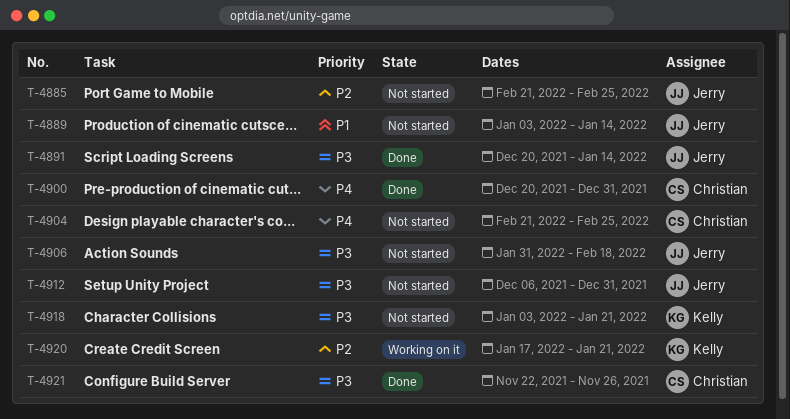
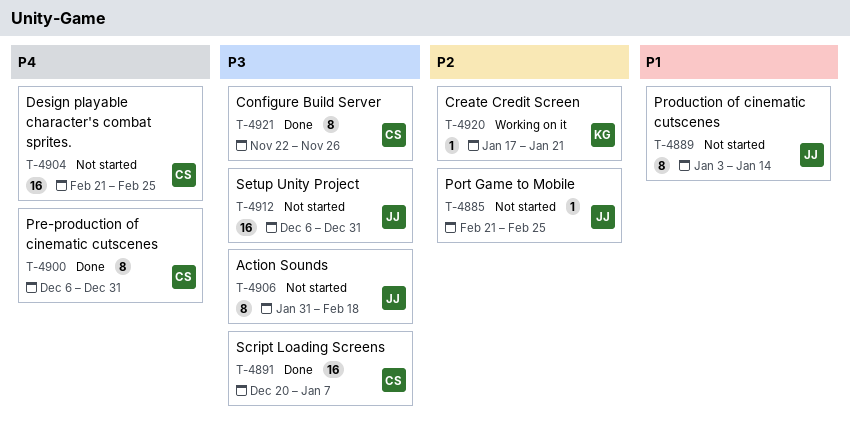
T-4891, owner: Jerry -> Christian
T-4891, due: Jan 14 -> Jan 7
T-4900, start: Dec 20 -> Dec 6
T-4918: present -> none

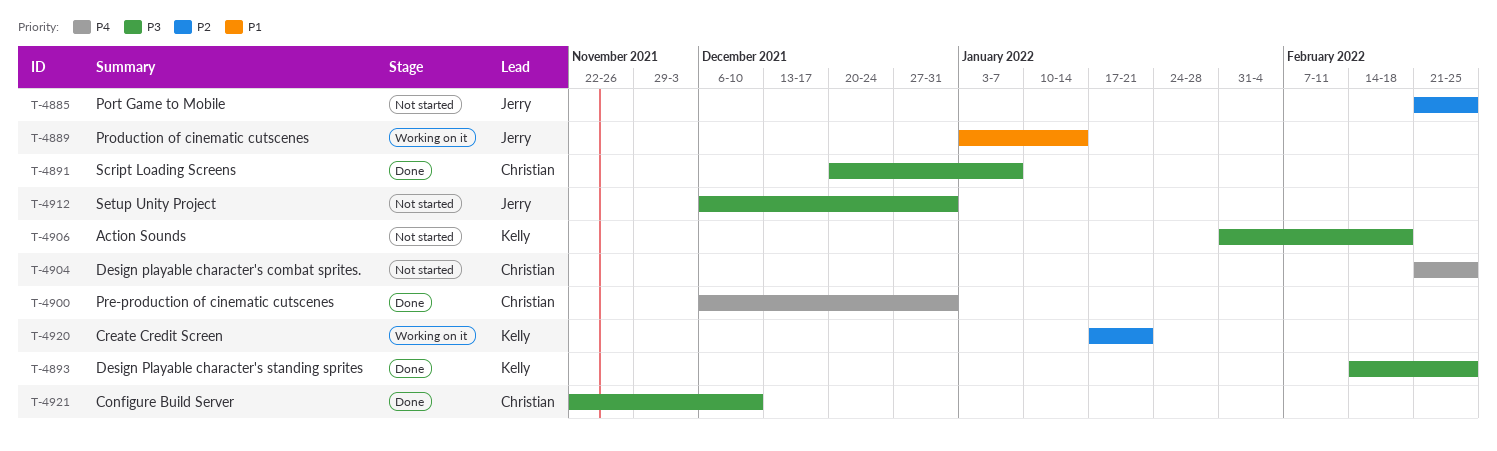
T-4889, status: Not started -> Working on it
T-4893: none -> present
T-4906, owner: Jerry -> Kelly
T-4921, due: Nov 26 -> Dec 10

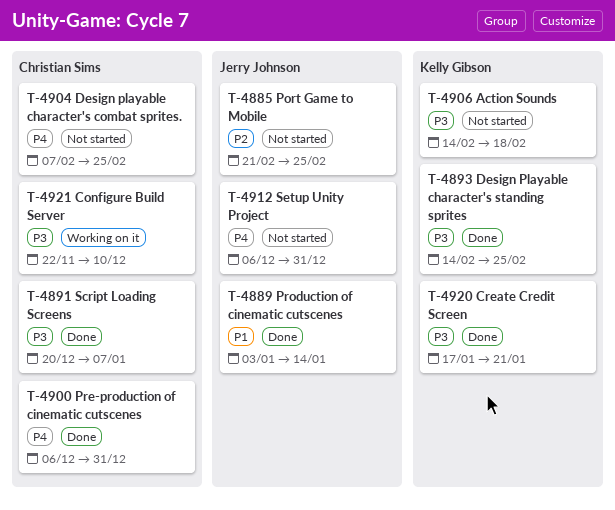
T-4889, status: Working on it -> Done
T-4904, start: Feb 21 -> Feb 7
T-4906, start: Jan 31 -> Feb 14
T-4912, priority: P3 -> P4
T-4920, status: Working on it -> Done
T-4920, priority: P2 -> P3
T-4921, status: Done -> Working on it

